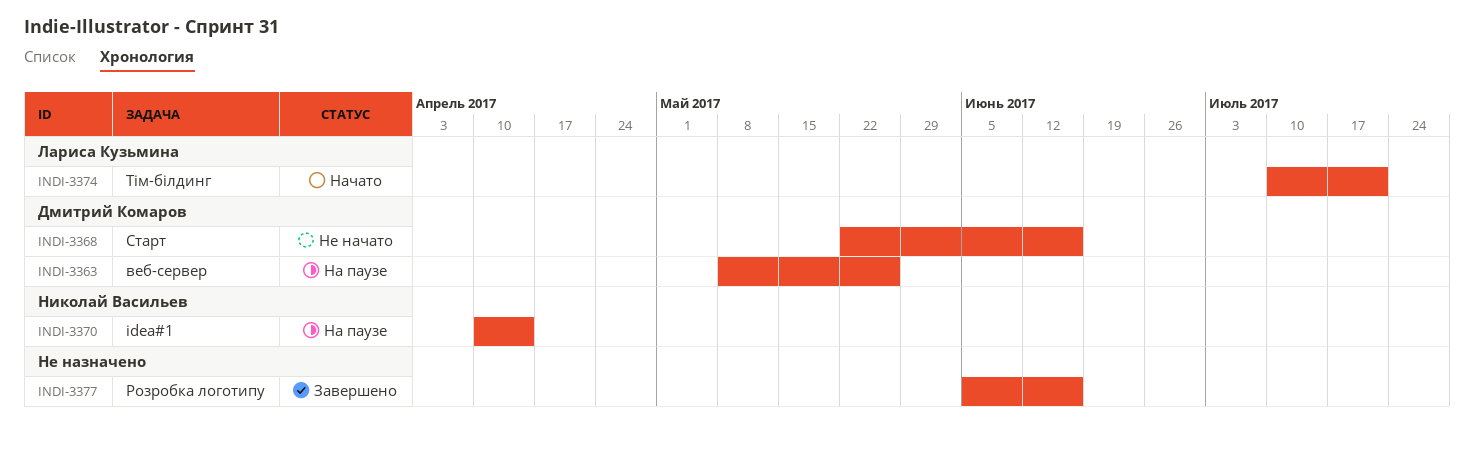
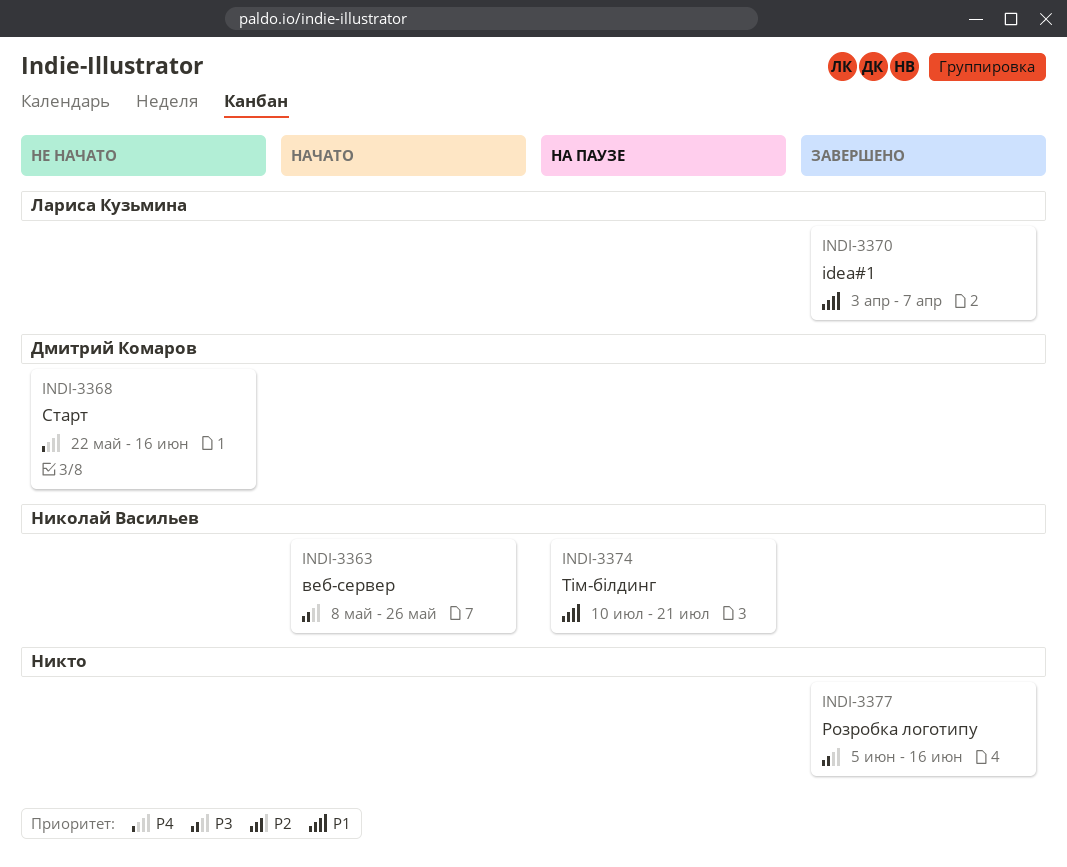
INDI-3363, status: На паузе -> Начато
INDI-3363, owner: Дмитрий Комаров -> Николай Васильев
INDI-3370, status: На паузе -> Завершено
INDI-3370, owner: Николай Васильев -> Лариса Кузьмина
INDI-3370, start: Apr 10 -> Apr 3
INDI-3370, due: Apr 14 -> Apr 7
INDI-3374, status: Начато -> На паузе
INDI-3374, owner: Лариса Кузьмина -> Николай Васильев

